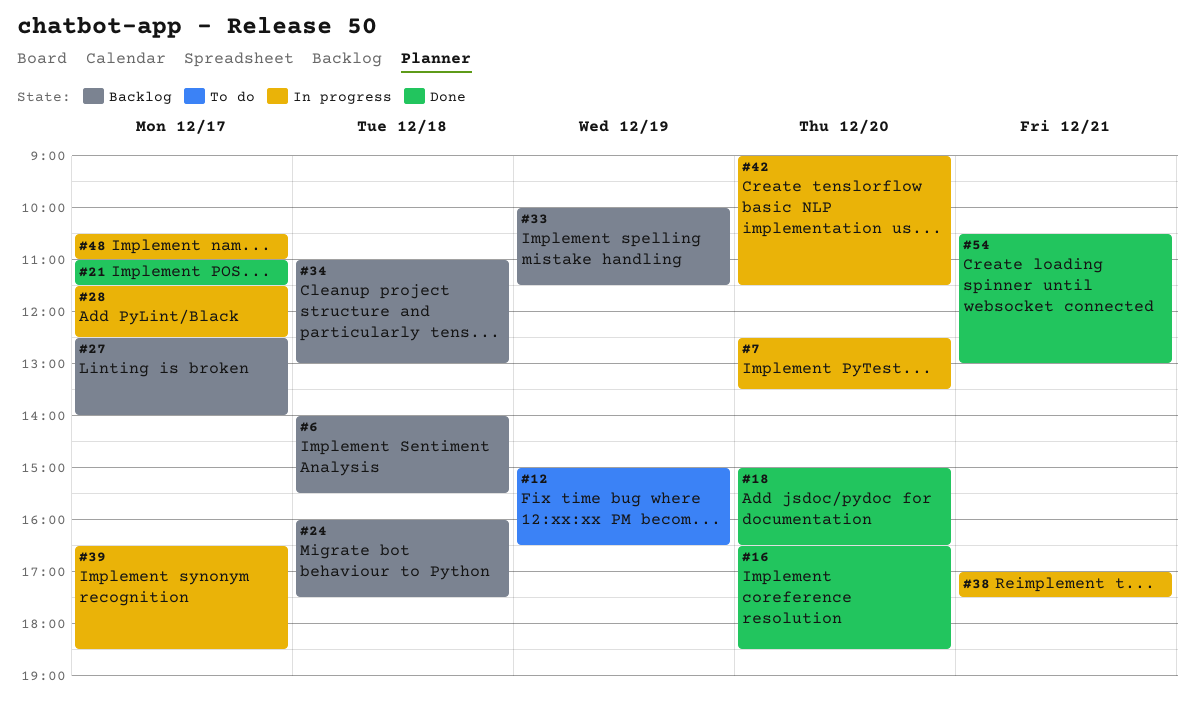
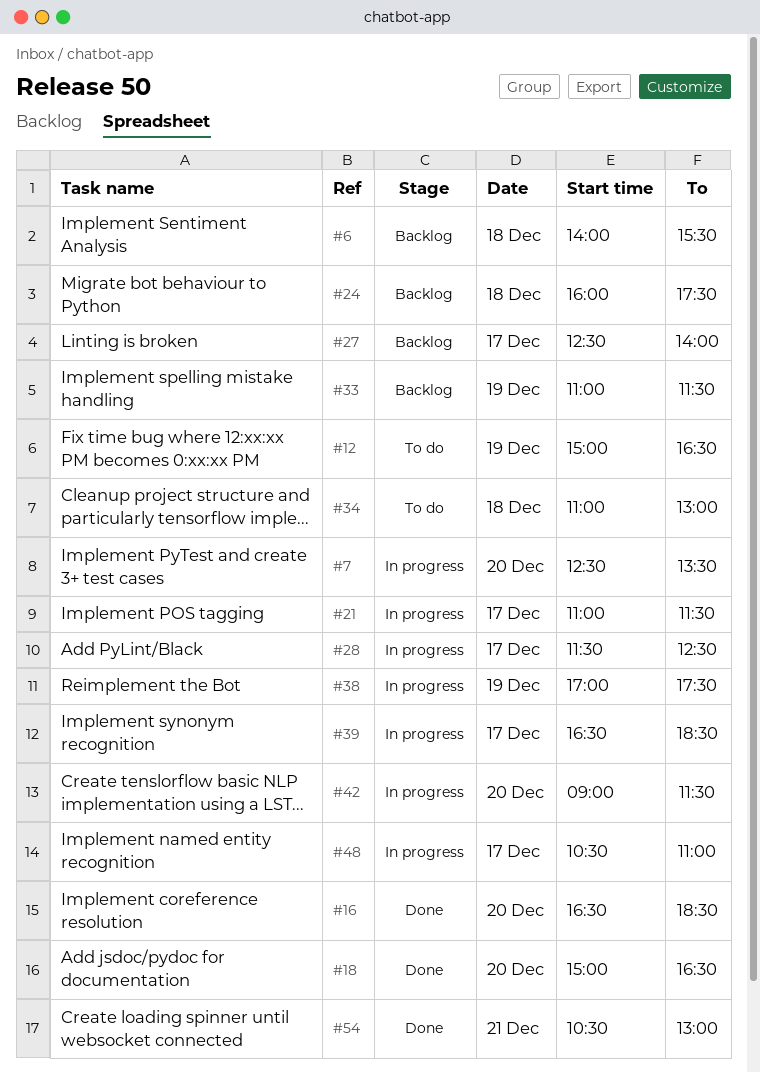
#21, status: Done -> In progress
#33, begins: 10:00 -> 11:00
#34, status: Backlog -> To do
#38, day: Dec 21 -> Dec 19

